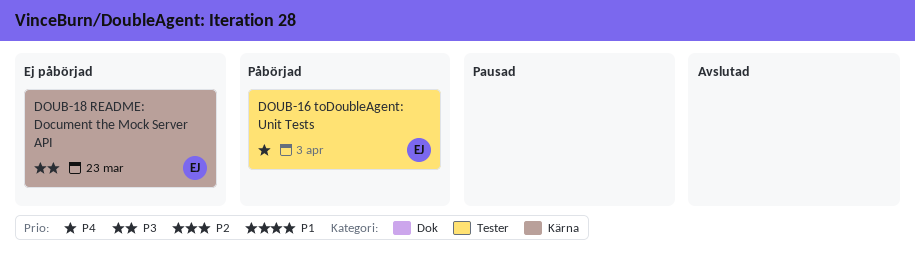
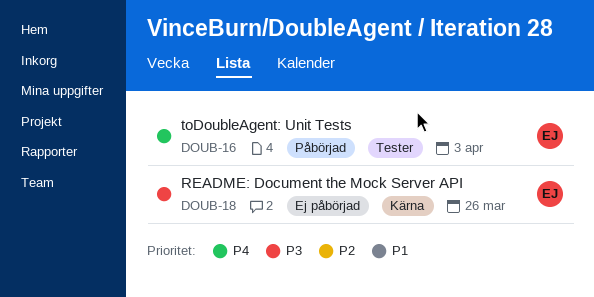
DOUB-18, due: Mar 23 -> Mar 26

